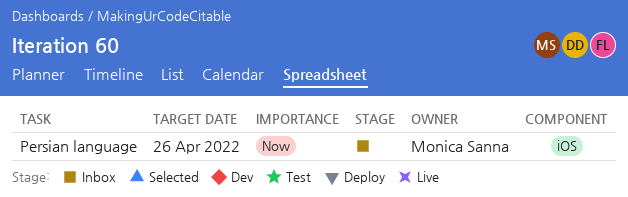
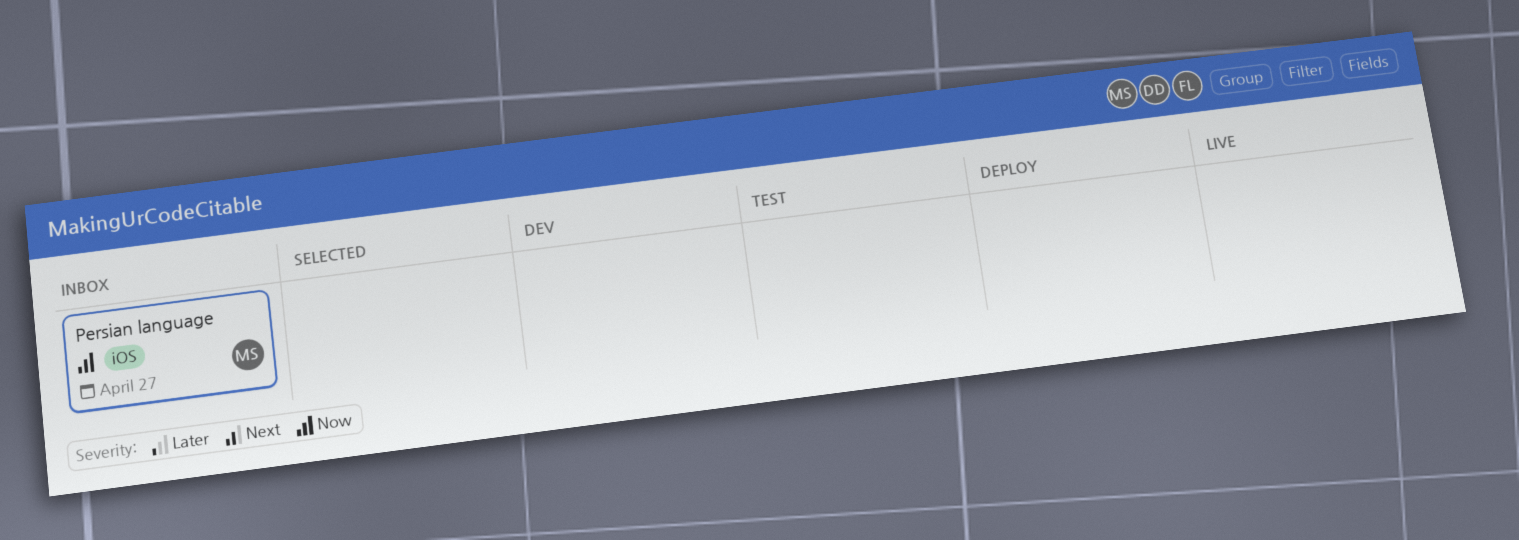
Persian language, due: Apr 26 -> Apr 27

